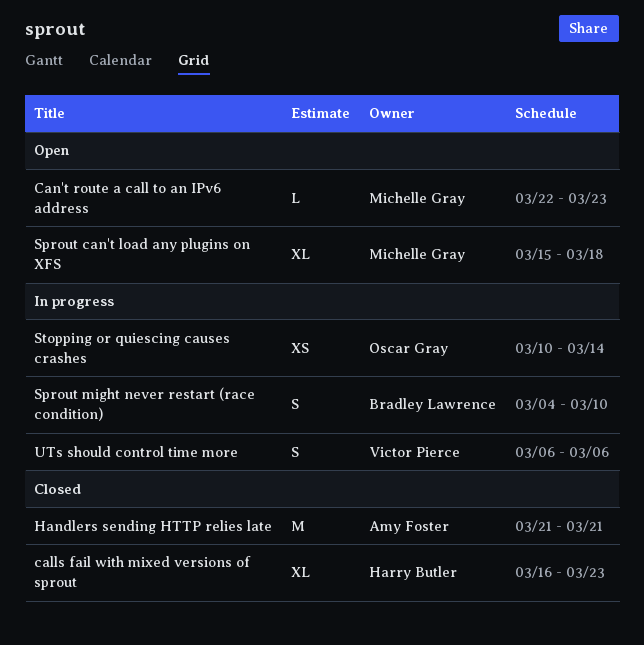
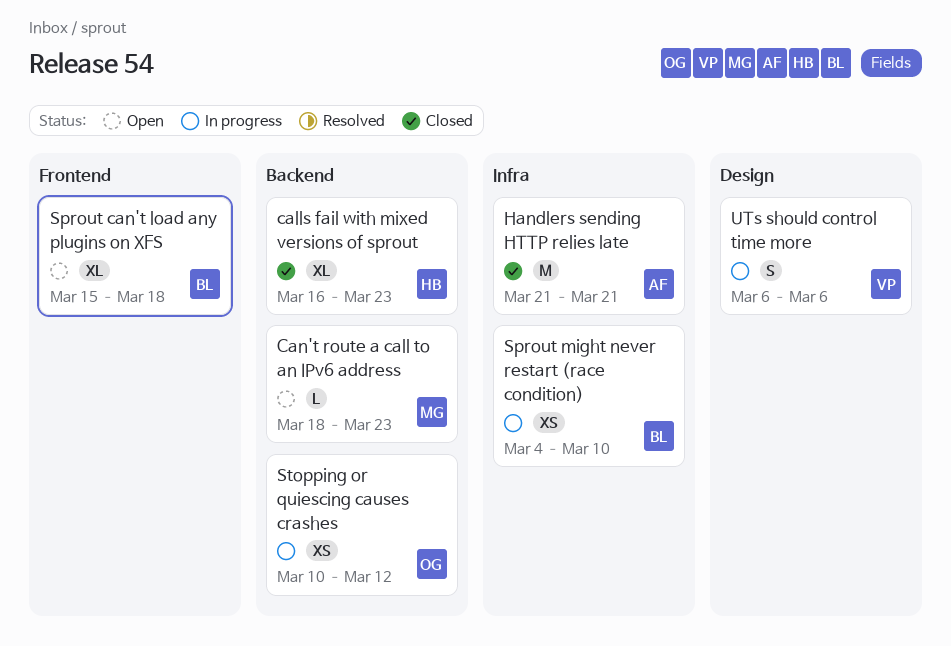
Can't route a call to an IPv6 address, start: Mar 22 -> Mar 18
Sprout can't load any plugins on XFS, owner: Michelle Gray -> Bradley Lawrence
Sprout might never restart (race condition), estimate: S -> XS
Stopping or quiescing causes crashes, due: Mar 14 -> Mar 12

